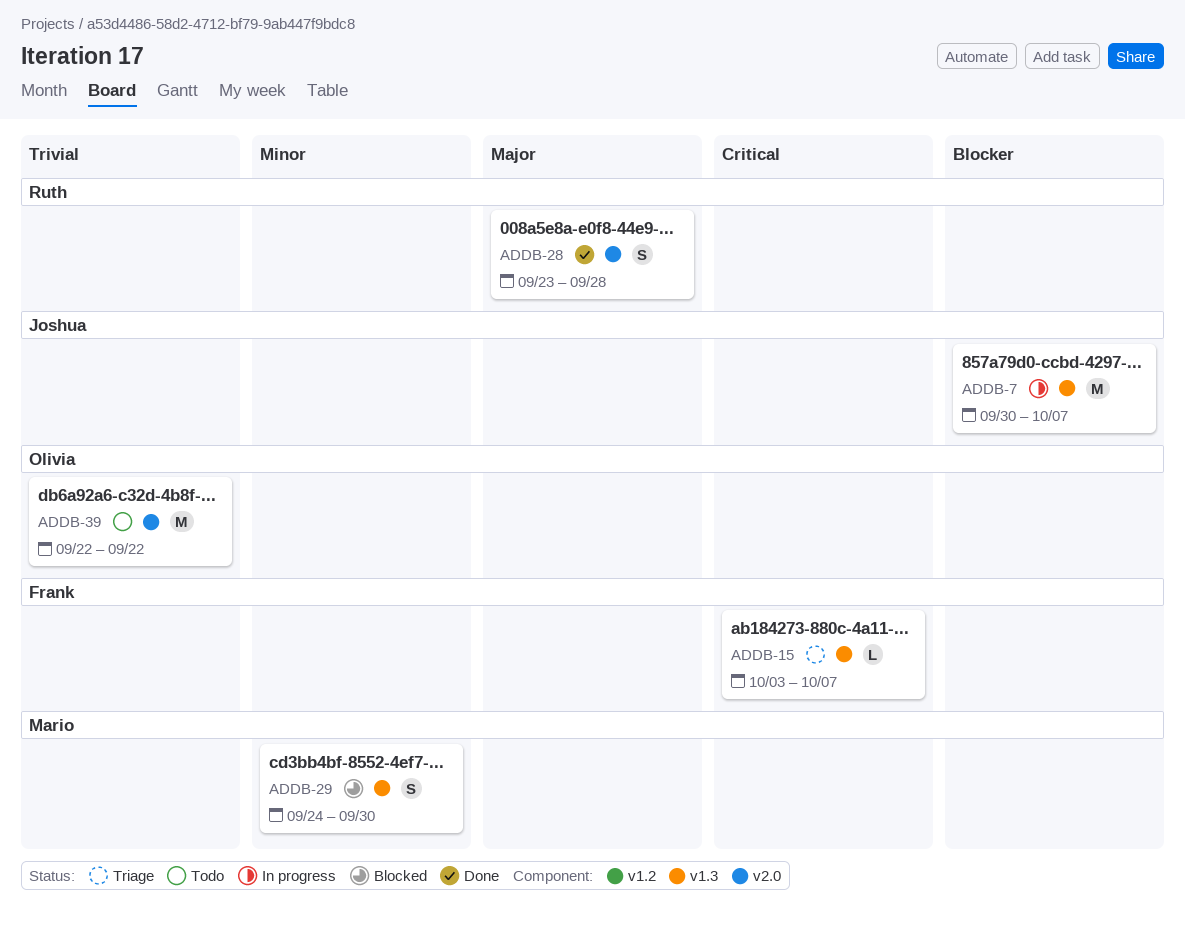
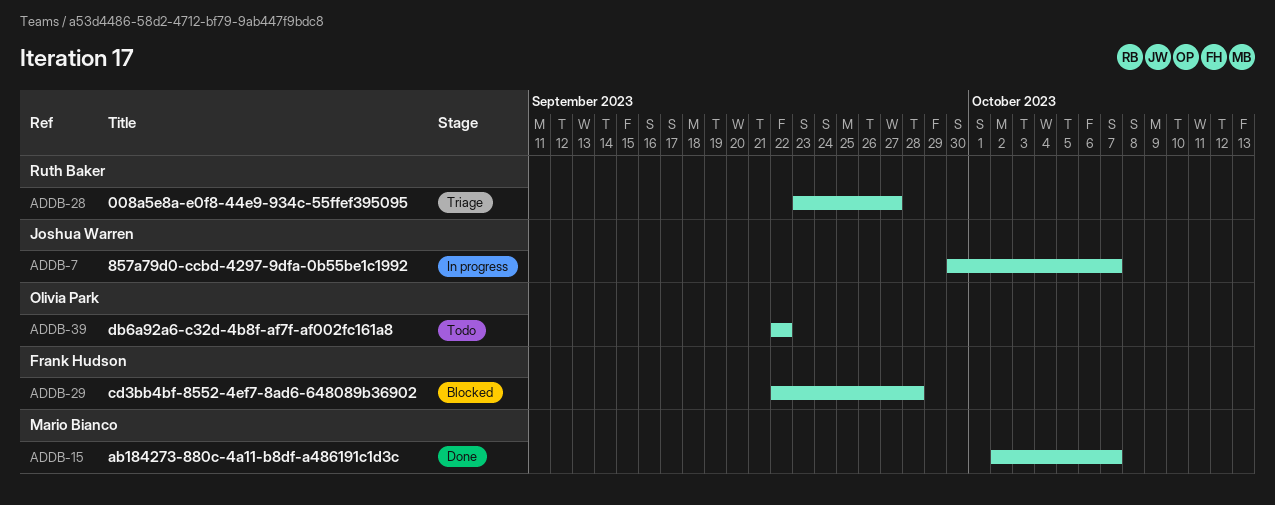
ADDB-15, status: Triage -> Done
ADDB-15, owner: Frank Hudson -> Mario Bianco
ADDB-15, start: Oct 3 -> Oct 2
ADDB-28, status: Done -> Triage
ADDB-28, due: Sep 28 -> Sep 27
ADDB-29, owner: Mario Bianco -> Frank Hudson
ADDB-29, start: Sep 24 -> Sep 22
ADDB-29, due: Sep 30 -> Sep 28

